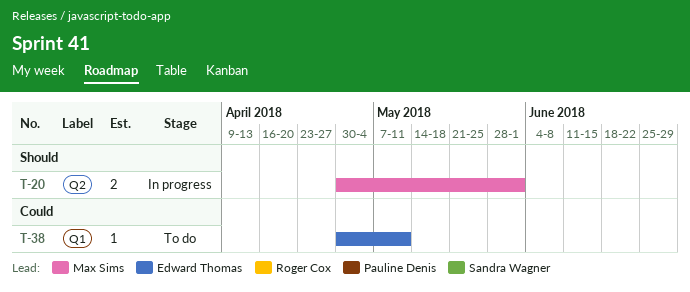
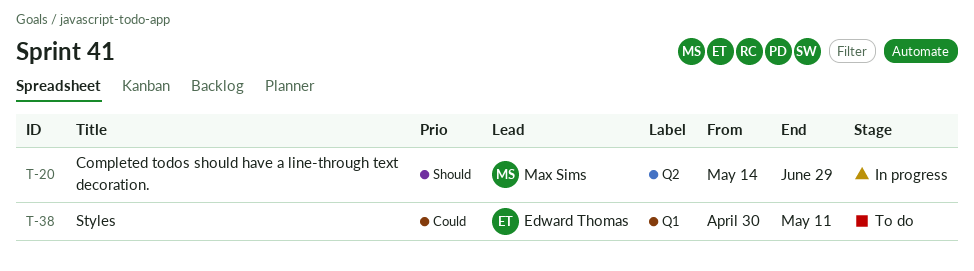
T-20, start: Apr 30 -> May 14
T-20, due: Jun 1 -> Jun 29

